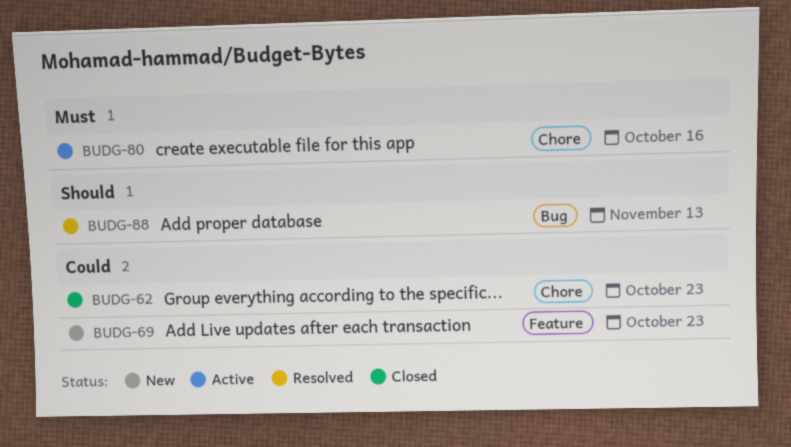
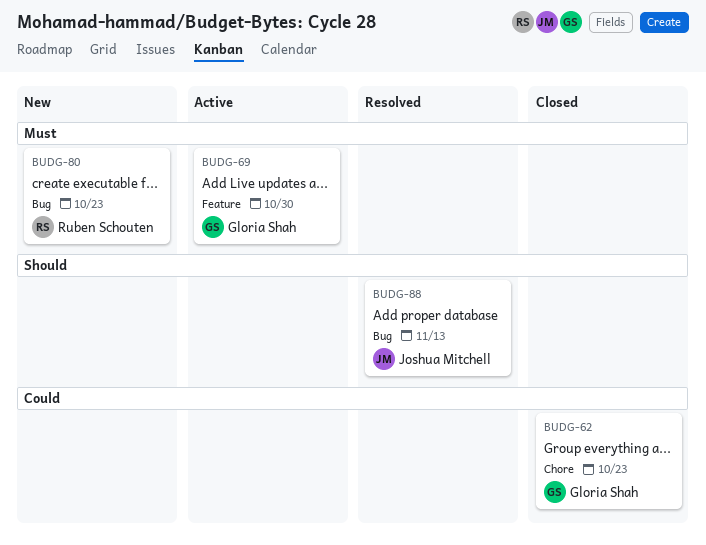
BUDG-69, status: New -> Active
BUDG-69, priority: Could -> Must
BUDG-69, due: Oct 23 -> Oct 30
BUDG-80, status: Active -> New
BUDG-80, label: Chore -> Bug
BUDG-80, due: Oct 16 -> Oct 23

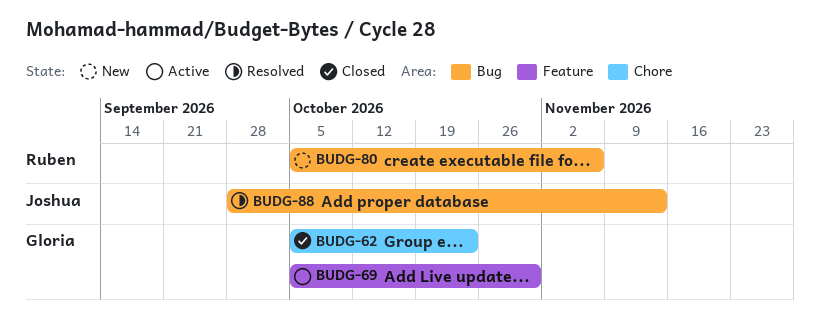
BUDG-80, due: Oct 23 -> Nov 6

